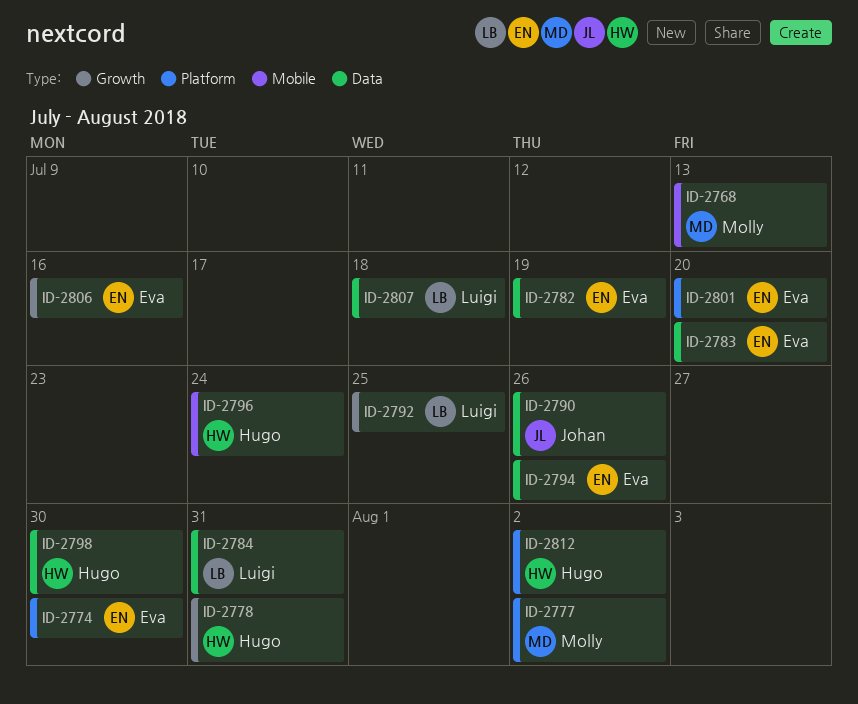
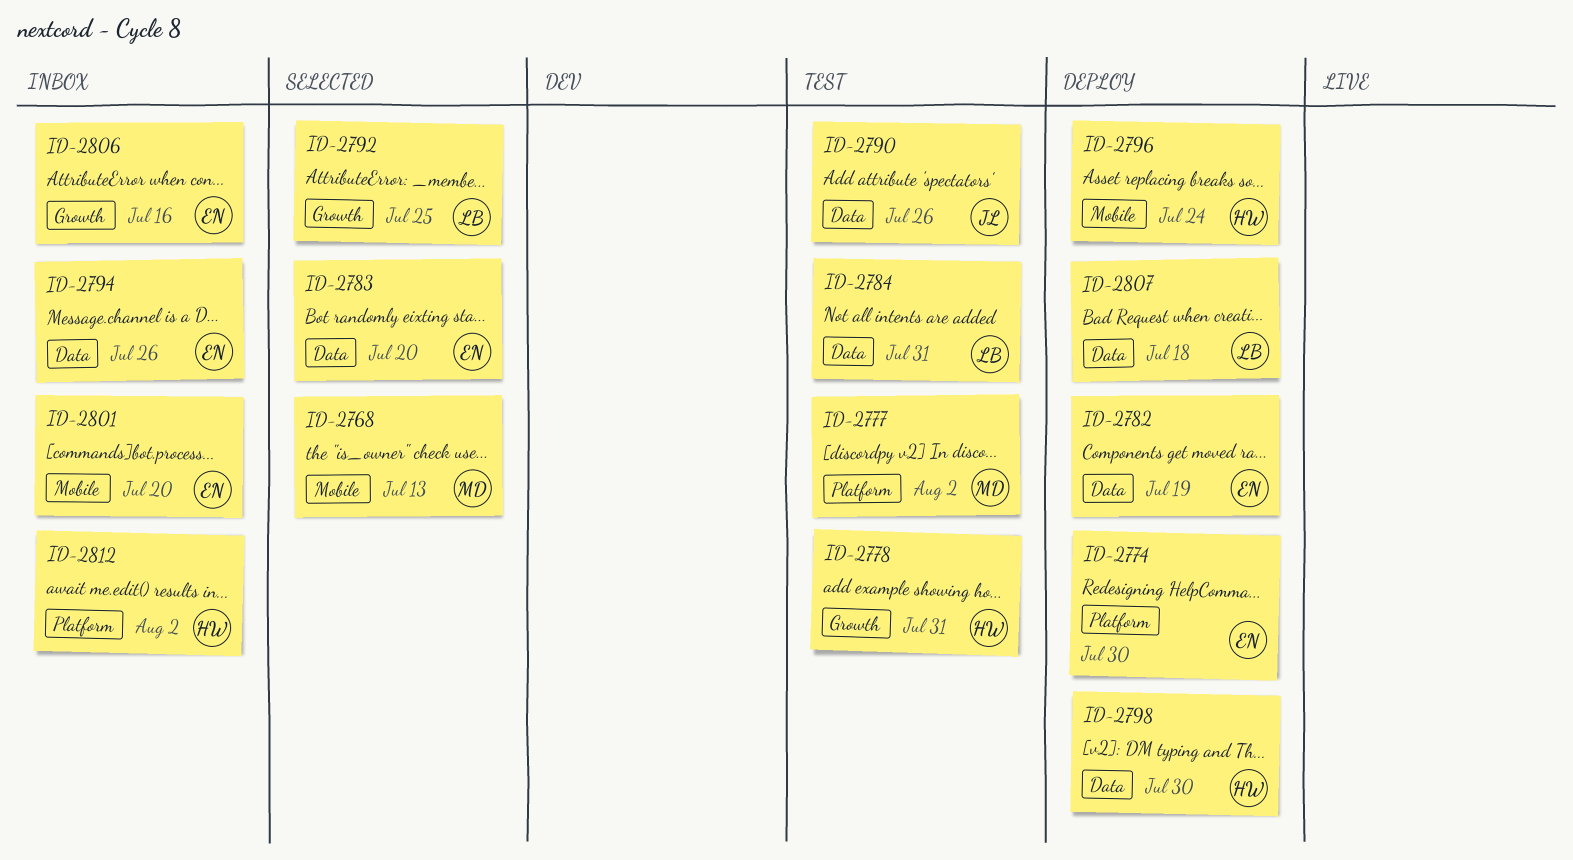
ID-2801, label: Platform -> Mobile

